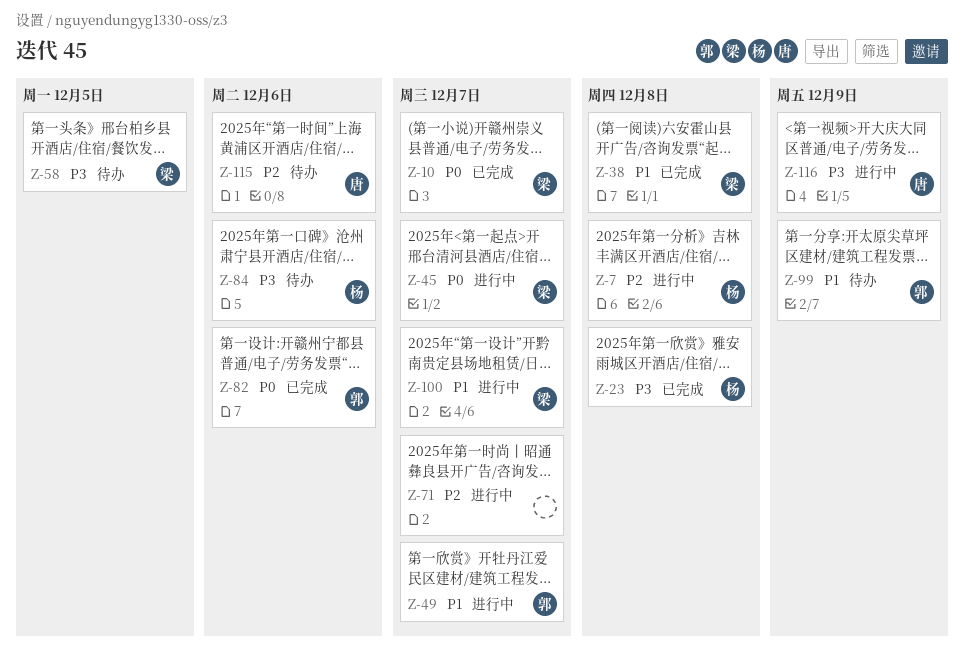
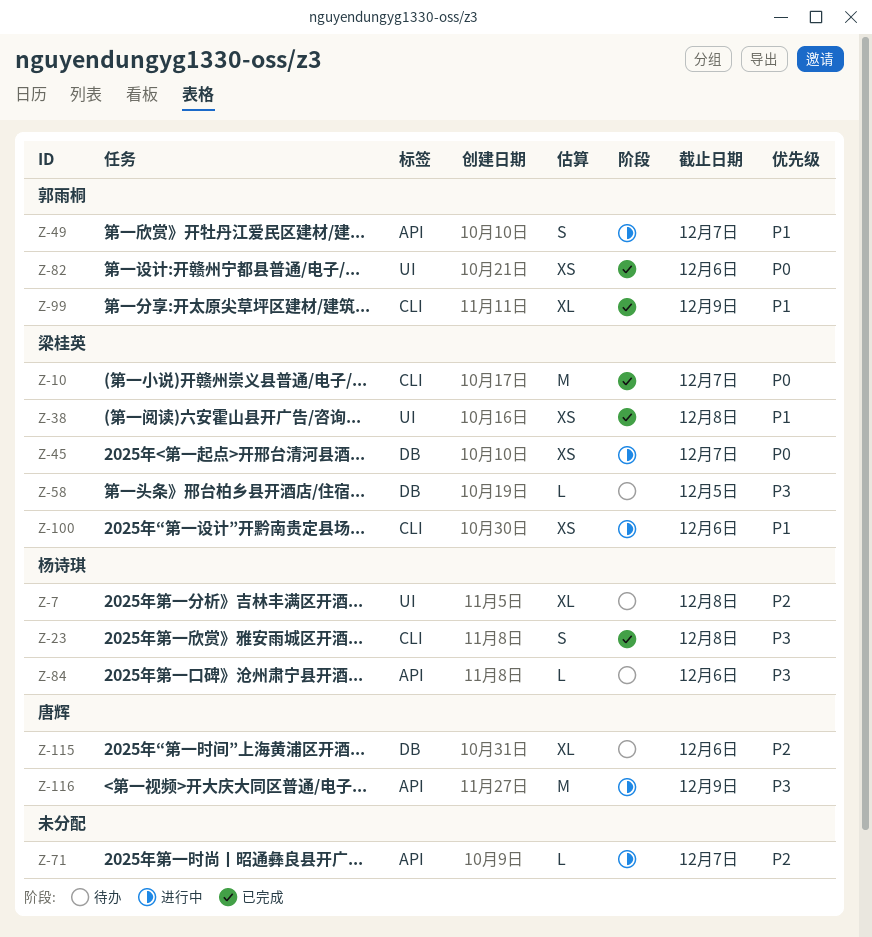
Z-7, status: 进行中 -> 待办
Z-99, status: 待办 -> 已完成
Z-100, due: Dec 7 -> Dec 6

